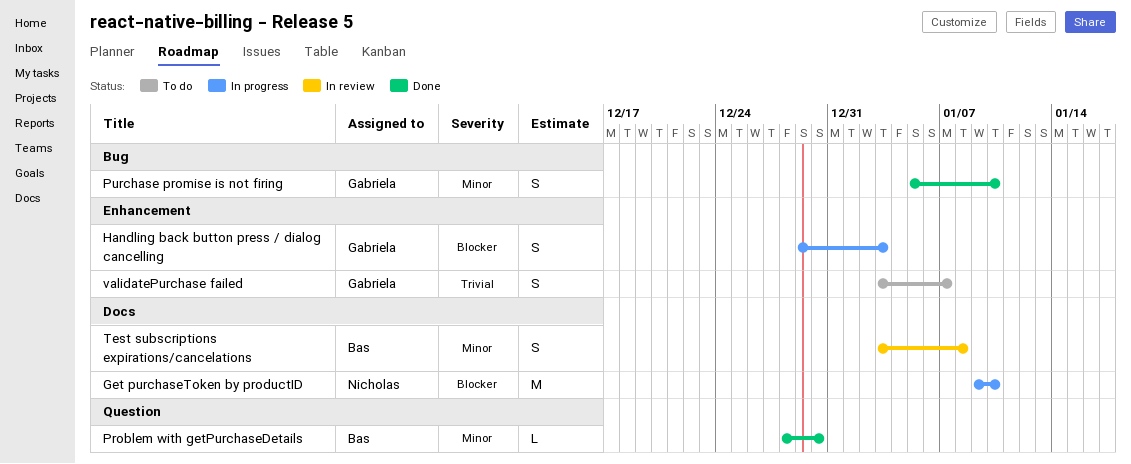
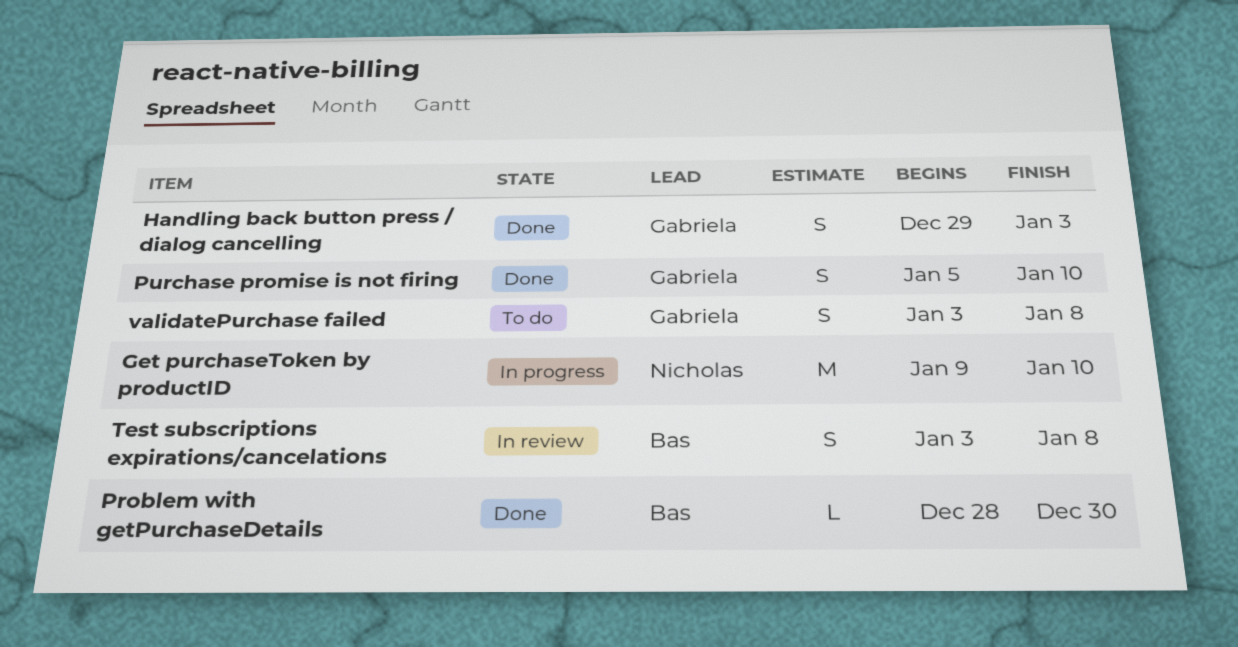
Handling back button press / dialog cancelling, status: In progress -> Done
validatePurchase failed, due: Jan 7 -> Jan 8

